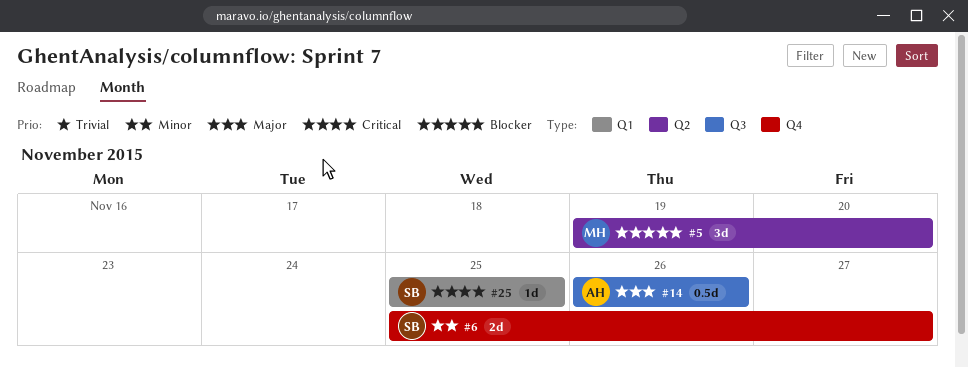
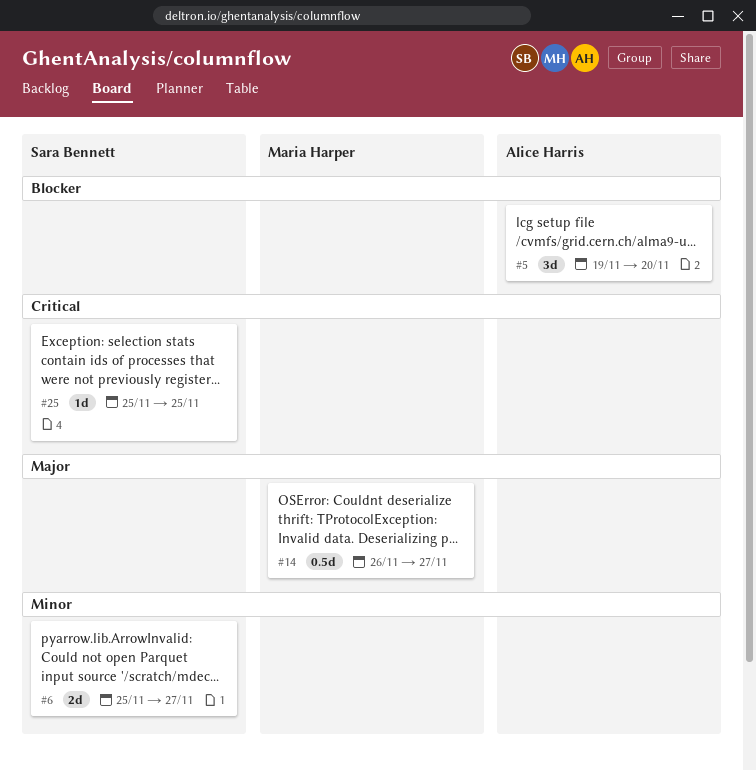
#5, owner: Maria Harper -> Alice Harris
#14, owner: Alice Harris -> Maria Harper
#14, due: Nov 26 -> Nov 27

